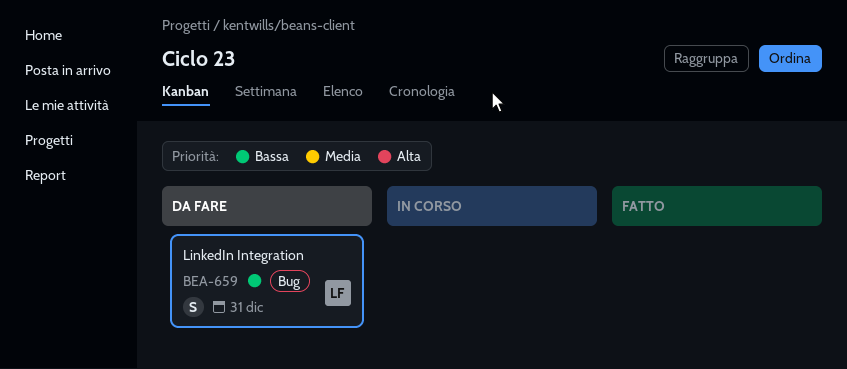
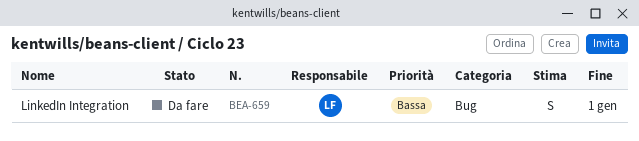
BEA-659, due: Dec 31 -> Jan 1

